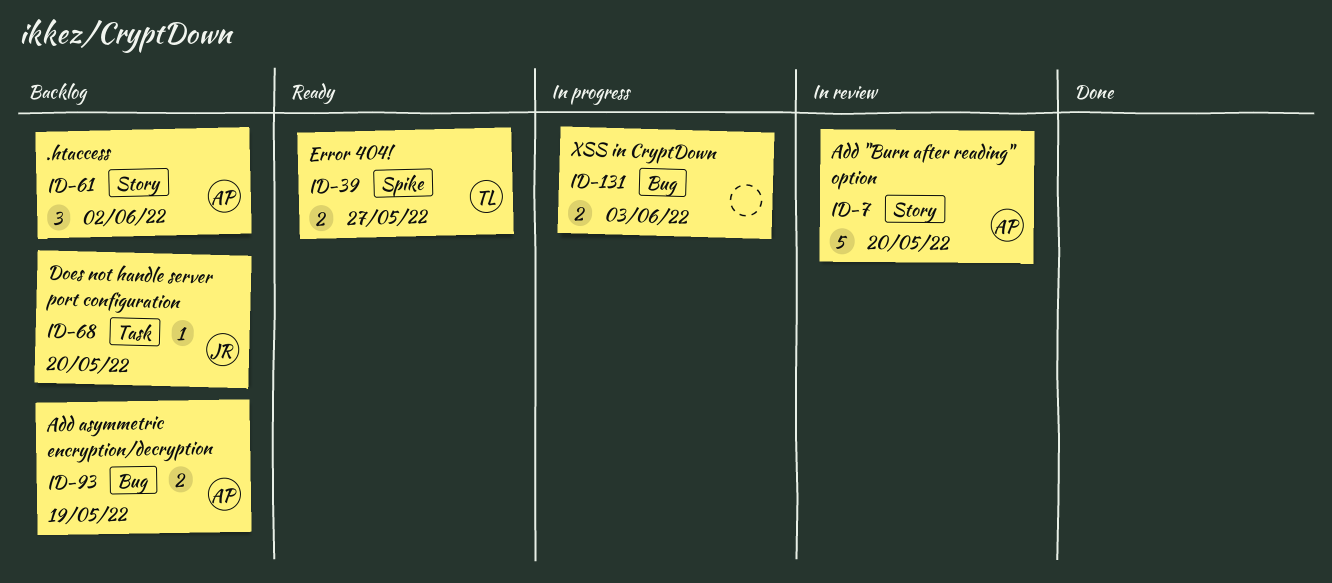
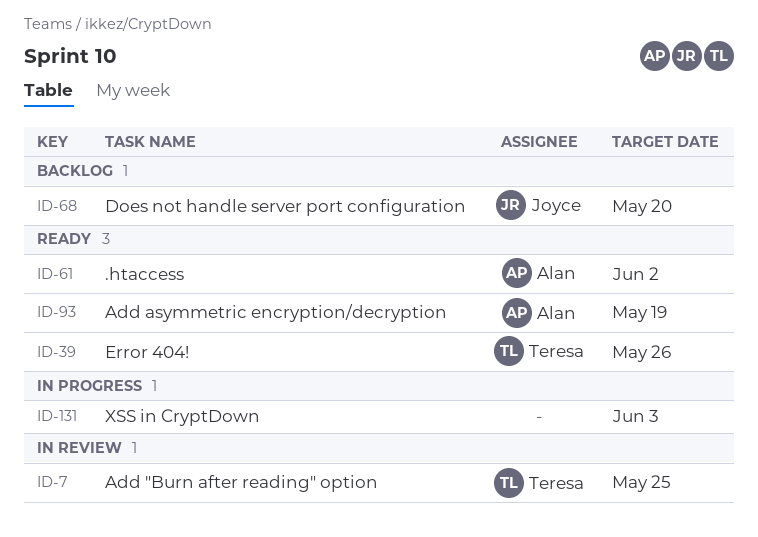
ID-7, owner: Alan -> Teresa
ID-7, due: May 20 -> May 25
ID-39, due: May 27 -> May 26
ID-61, status: Backlog -> Ready
ID-93, status: Backlog -> Ready

